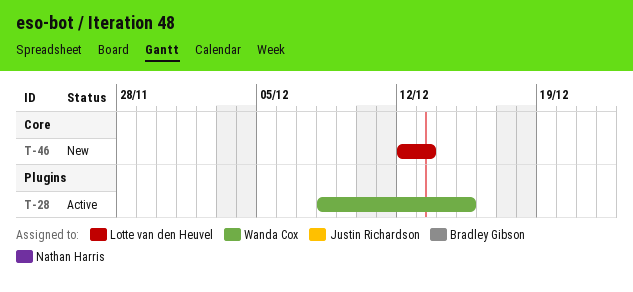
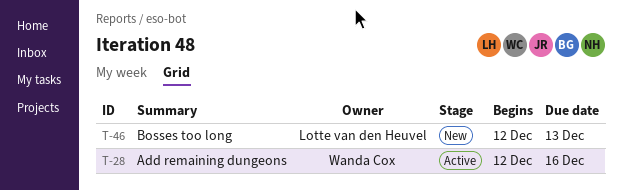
T-28, start: Dec 8 -> Dec 12
T-28, due: Dec 15 -> Dec 16

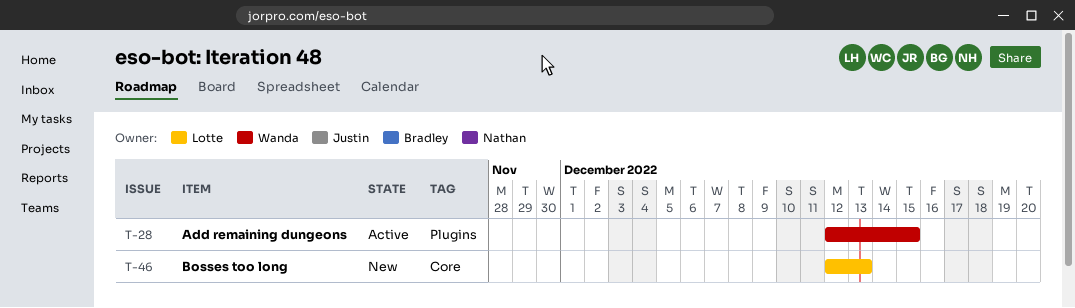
T-28, due: Dec 16 -> Dec 15

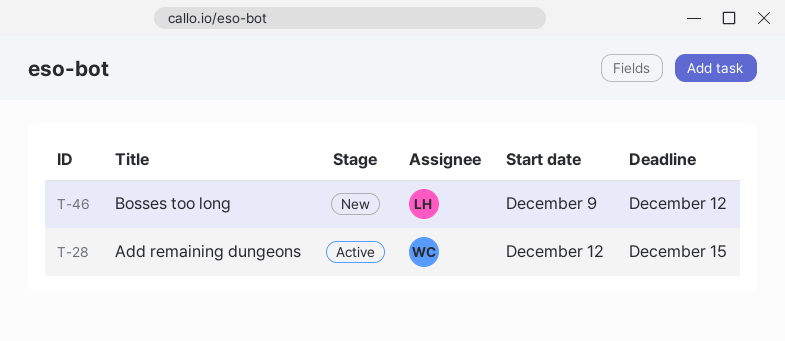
T-46, start: Dec 12 -> Dec 9
T-46, due: Dec 13 -> Dec 12

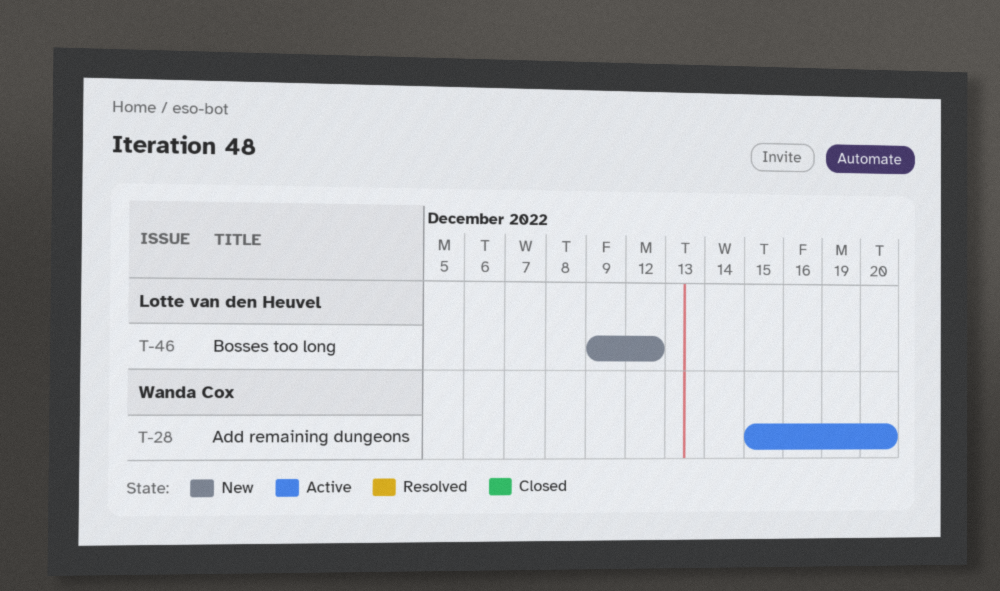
T-28, start: Dec 12 -> Dec 15
T-28, due: Dec 15 -> Dec 20

